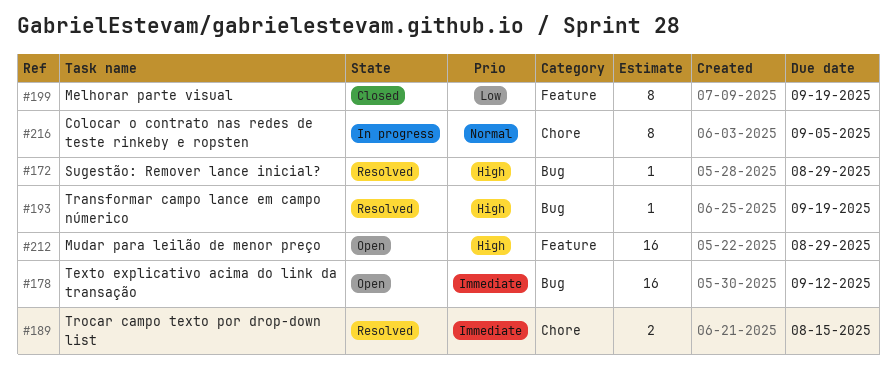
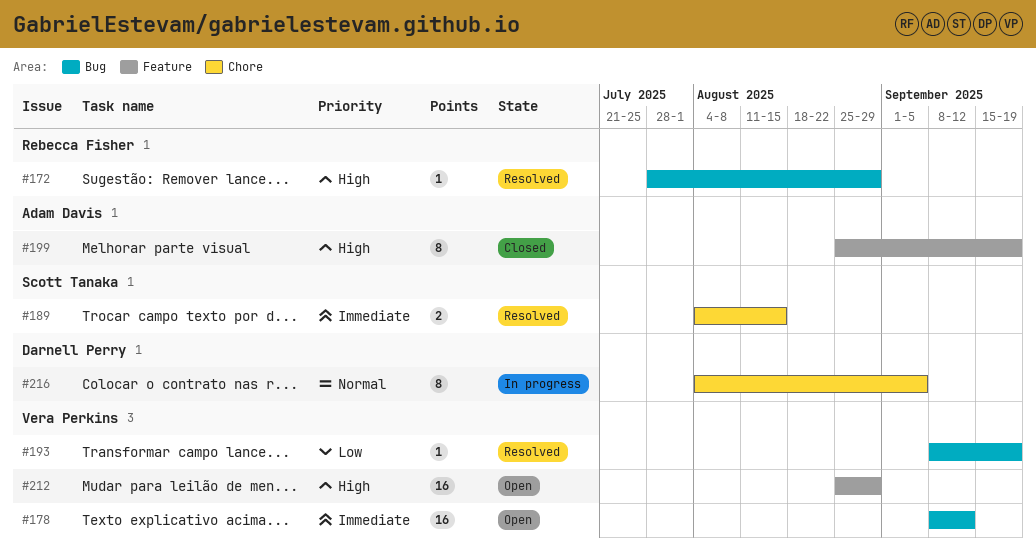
#193, priority: High -> Low
#199, priority: Low -> High

